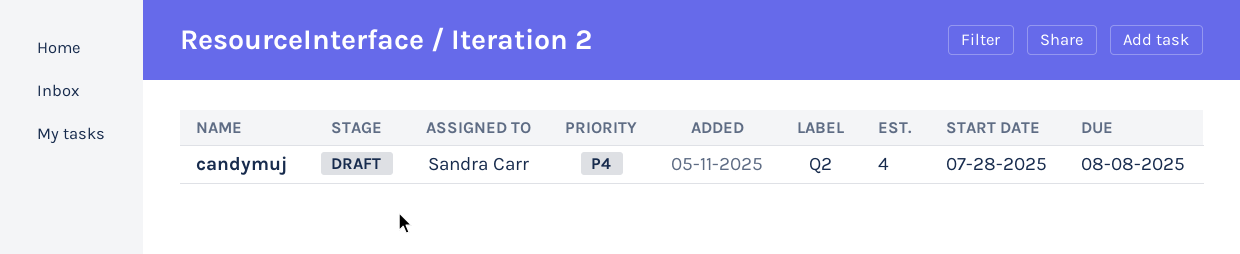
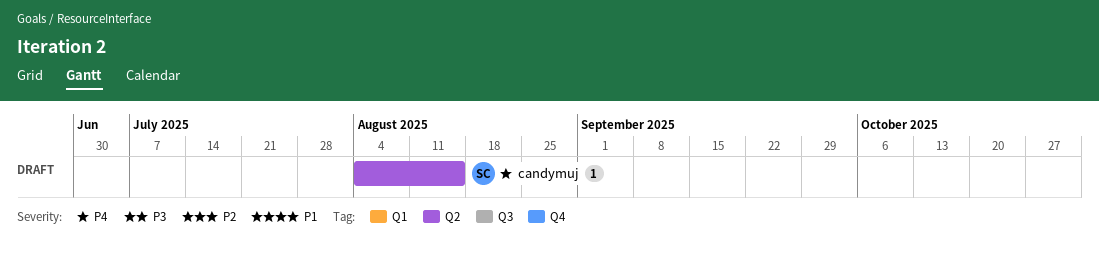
candymuj, estimate: 4 -> 1
candymuj, start: Jul 28 -> Aug 4
candymuj, due: Aug 8 -> Aug 15

